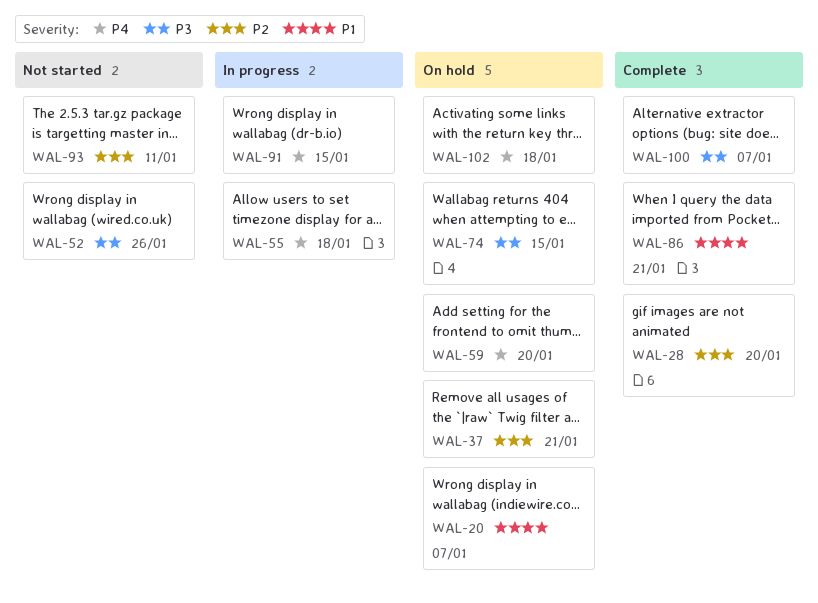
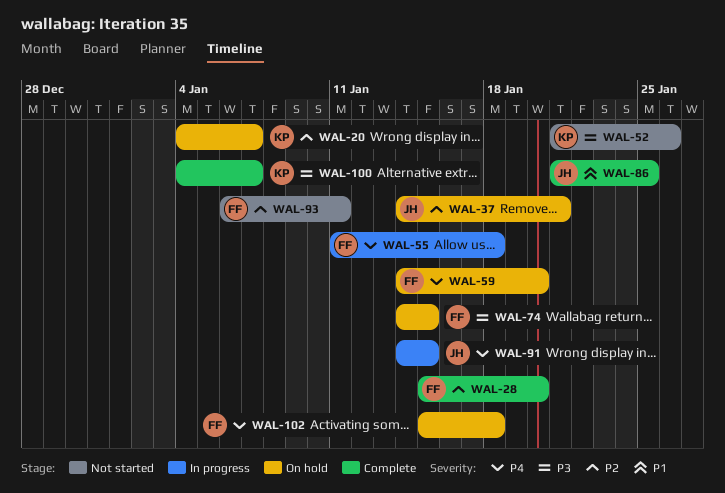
WAL-20, priority: P1 -> P2
WAL-86, due: Jan 21 -> Jan 25

